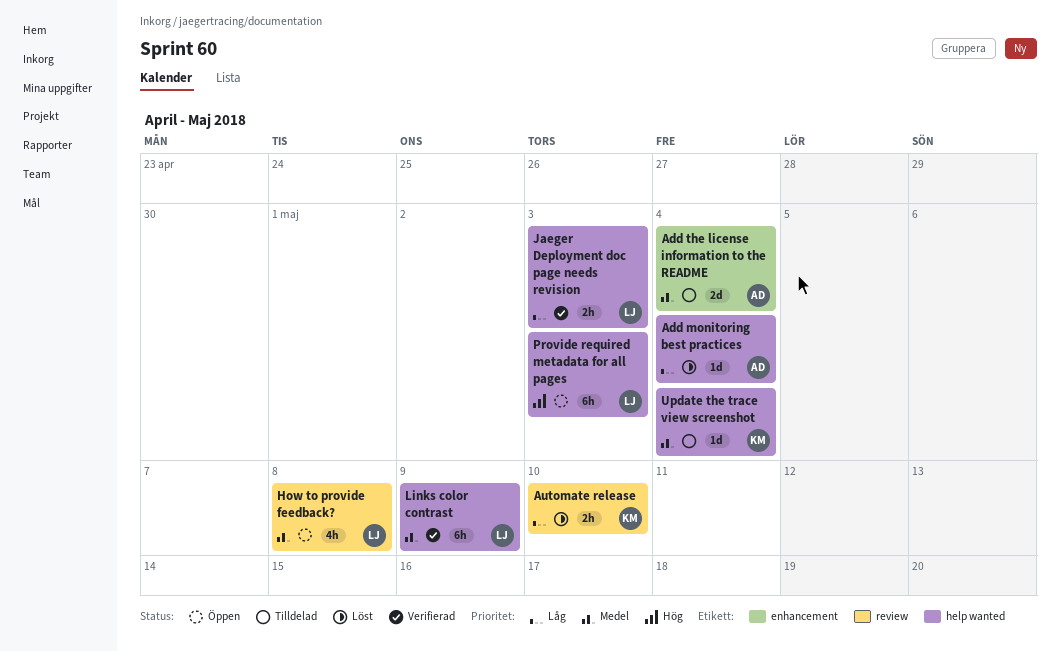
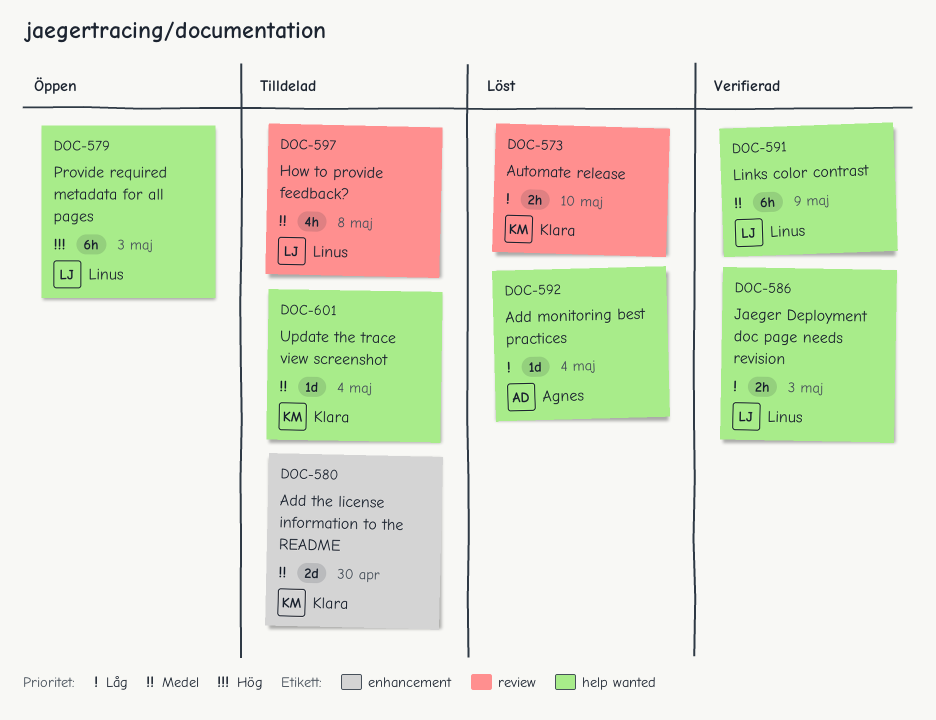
Add the license information to the README, owner: Agnes -> Klara
Add the license information to the README, due: May 4 -> Apr 30
How to provide feedback?, status: Öppen -> Tilldelad

